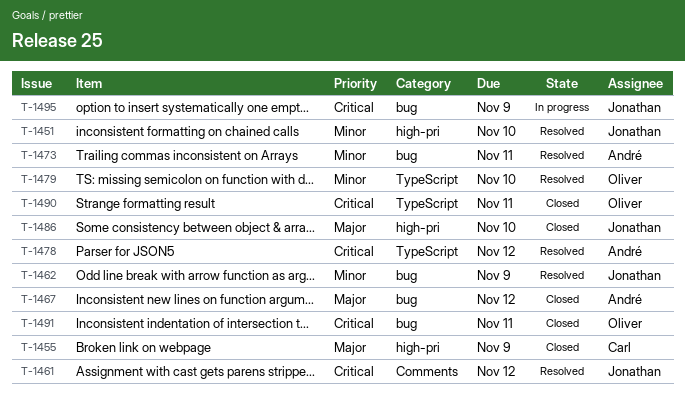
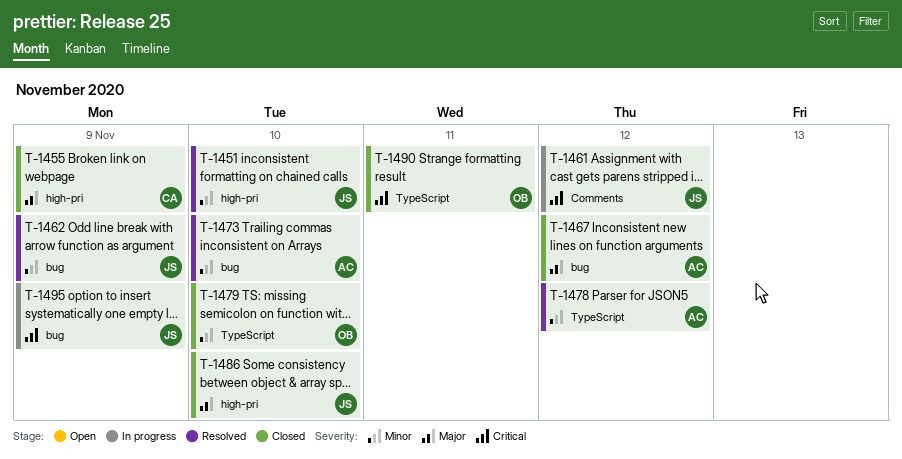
T-1461, status: Resolved -> In progress
T-1473, due: Nov 11 -> Nov 10
T-1478, priority: Critical -> Minor
T-1479, status: Resolved -> Closed
T-1491: present -> none

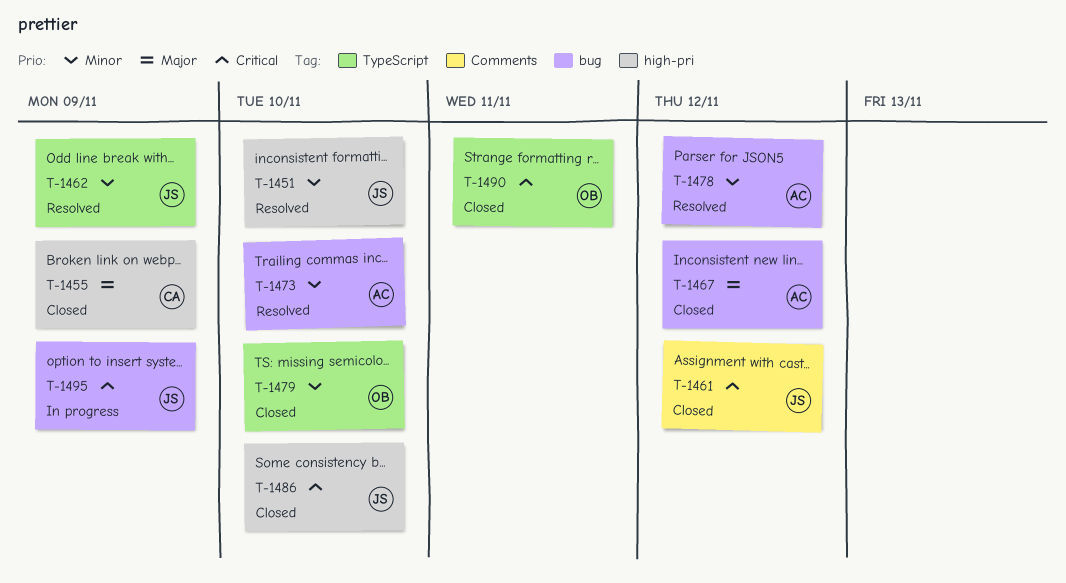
T-1461, status: In progress -> Closed
T-1462, label: bug -> TypeScript
T-1478, label: TypeScript -> bug
T-1486, priority: Major -> Critical

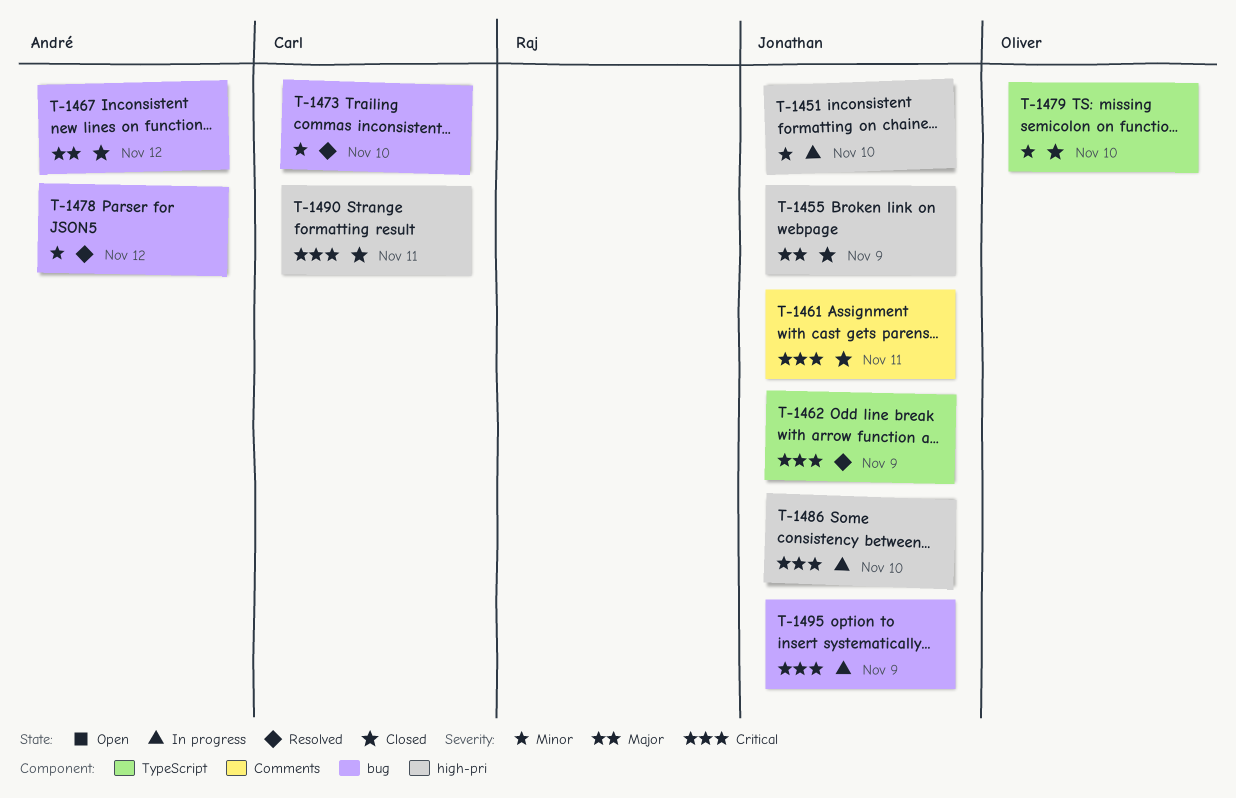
T-1451, status: Resolved -> In progress
T-1455, owner: Carl -> Jonathan
T-1461, due: Nov 12 -> Nov 11
T-1462, priority: Minor -> Critical
T-1473, owner: André -> Carl
T-1486, status: Closed -> In progress
T-1490, owner: Oliver -> Carl
T-1490, label: TypeScript -> high-pri

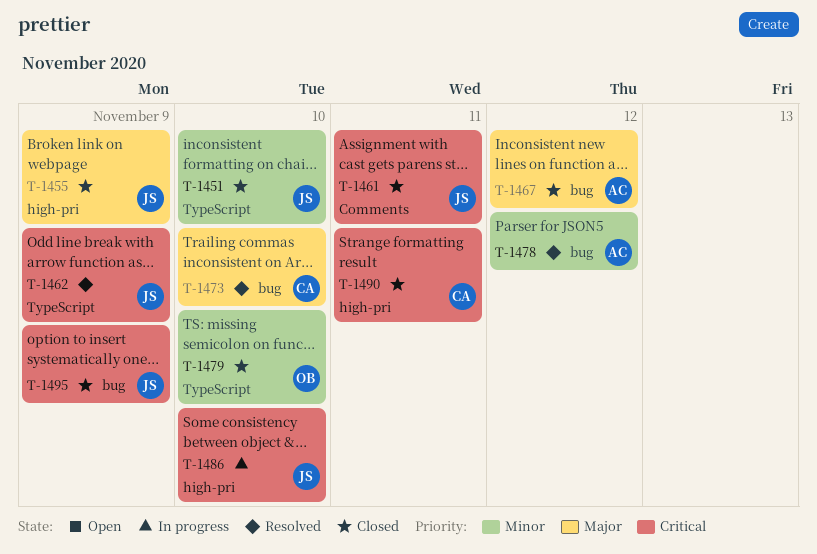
T-1451, status: In progress -> Closed
T-1451, label: high-pri -> TypeScript
T-1473, priority: Minor -> Major
T-1495, status: In progress -> Closed

